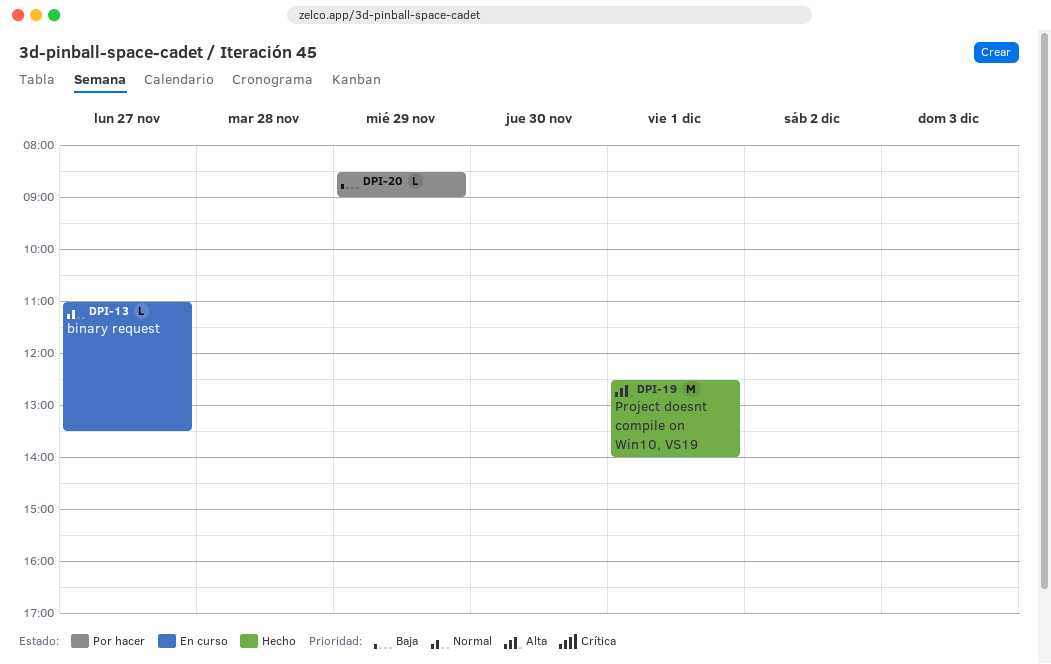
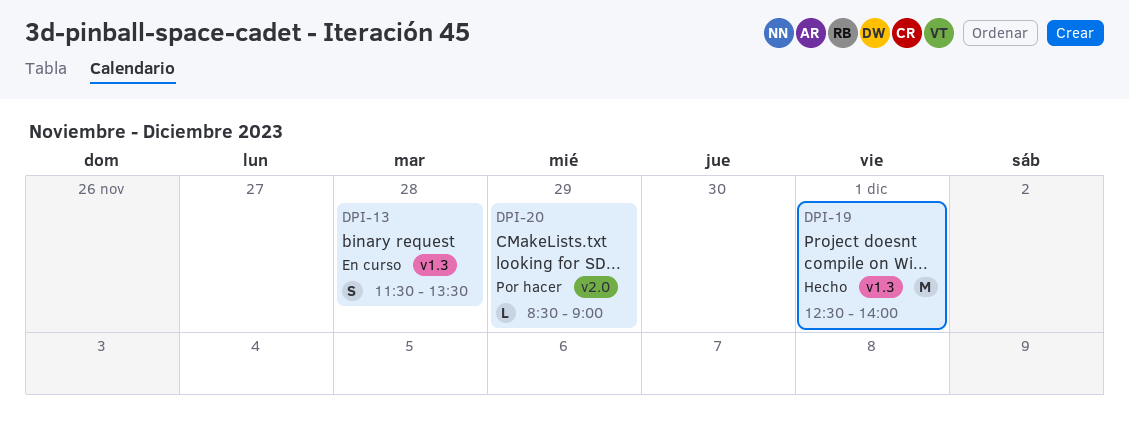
DPI-13, estimate: L -> S
DPI-13, day: Nov 27 -> Nov 28
DPI-13, begins: 11:00 -> 11:30

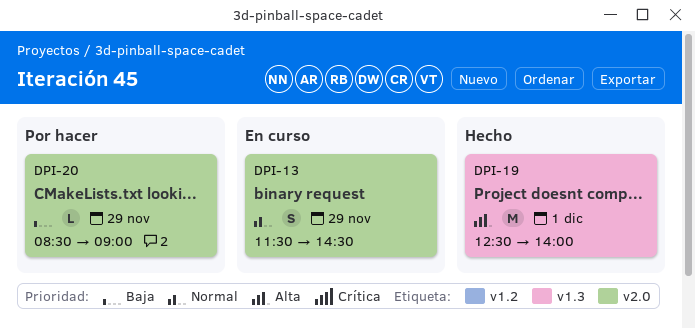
DPI-13, label: v1.3 -> v2.0
DPI-13, day: Nov 28 -> Nov 29
DPI-13, ends: 13:30 -> 14:30

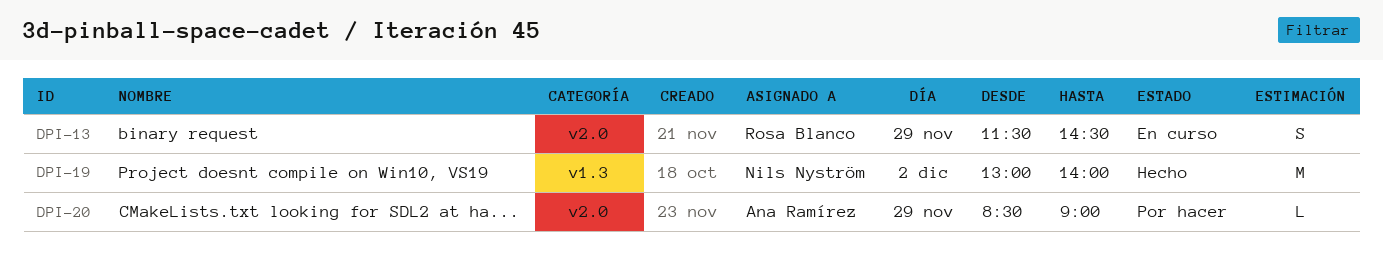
DPI-19, day: Dec 1 -> Dec 2
DPI-19, begins: 12:30 -> 13:00

